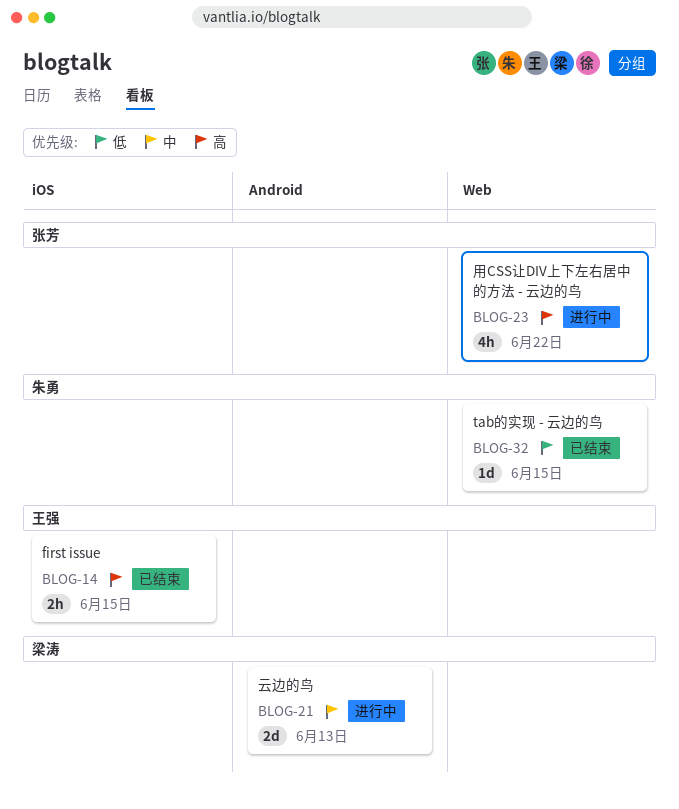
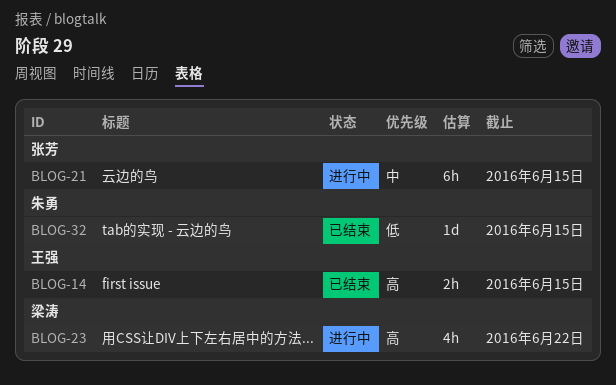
BLOG-21, owner: 梁涛 -> 张芳
BLOG-21, estimate: 2d -> 6h
BLOG-21, due: Jun 13 -> Jun 15
BLOG-23, owner: 张芳 -> 梁涛

